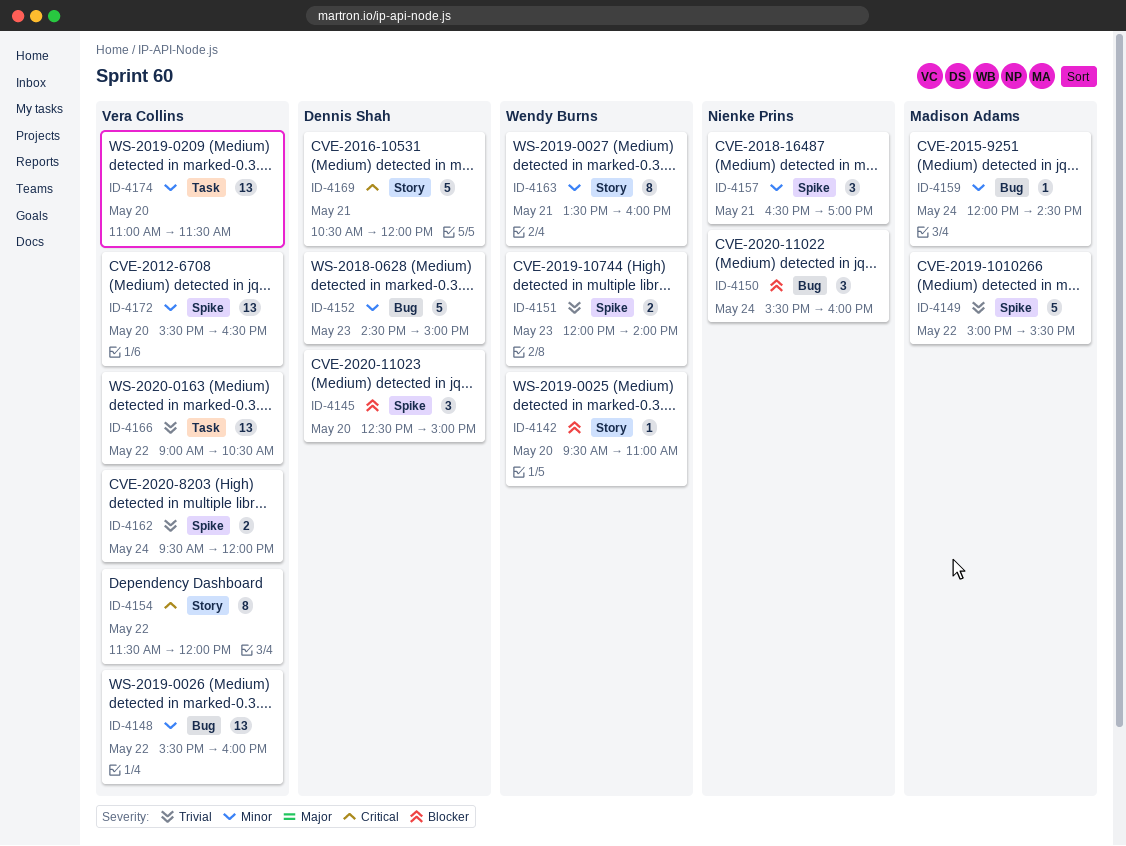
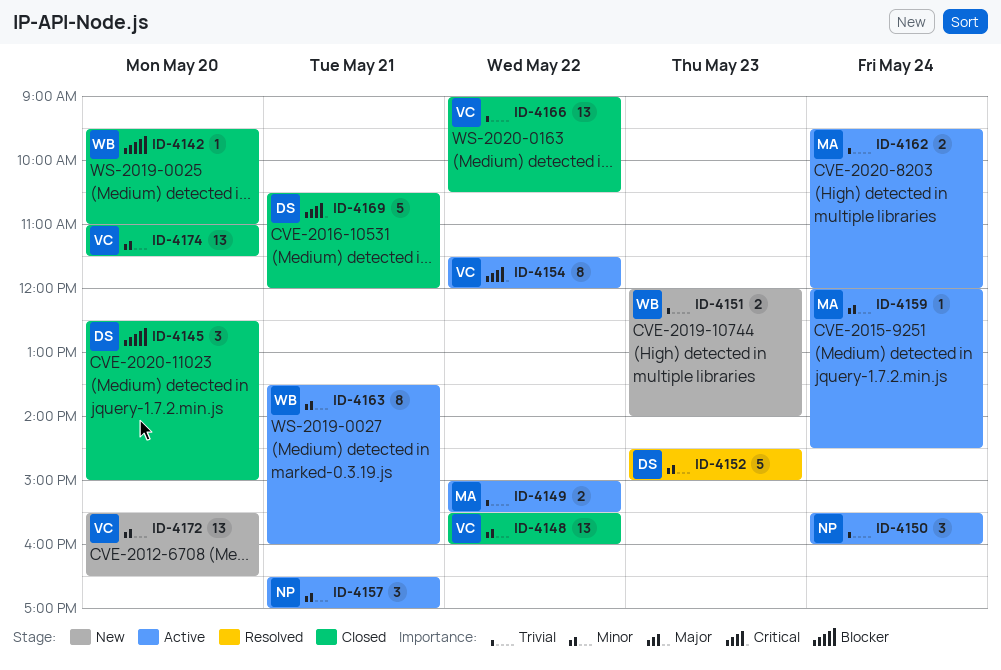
ID-4149, estimate: 5 -> 2
ID-4150, priority: Blocker -> Trivial
ID-4162, owner: Vera Collins -> Madison Adams

